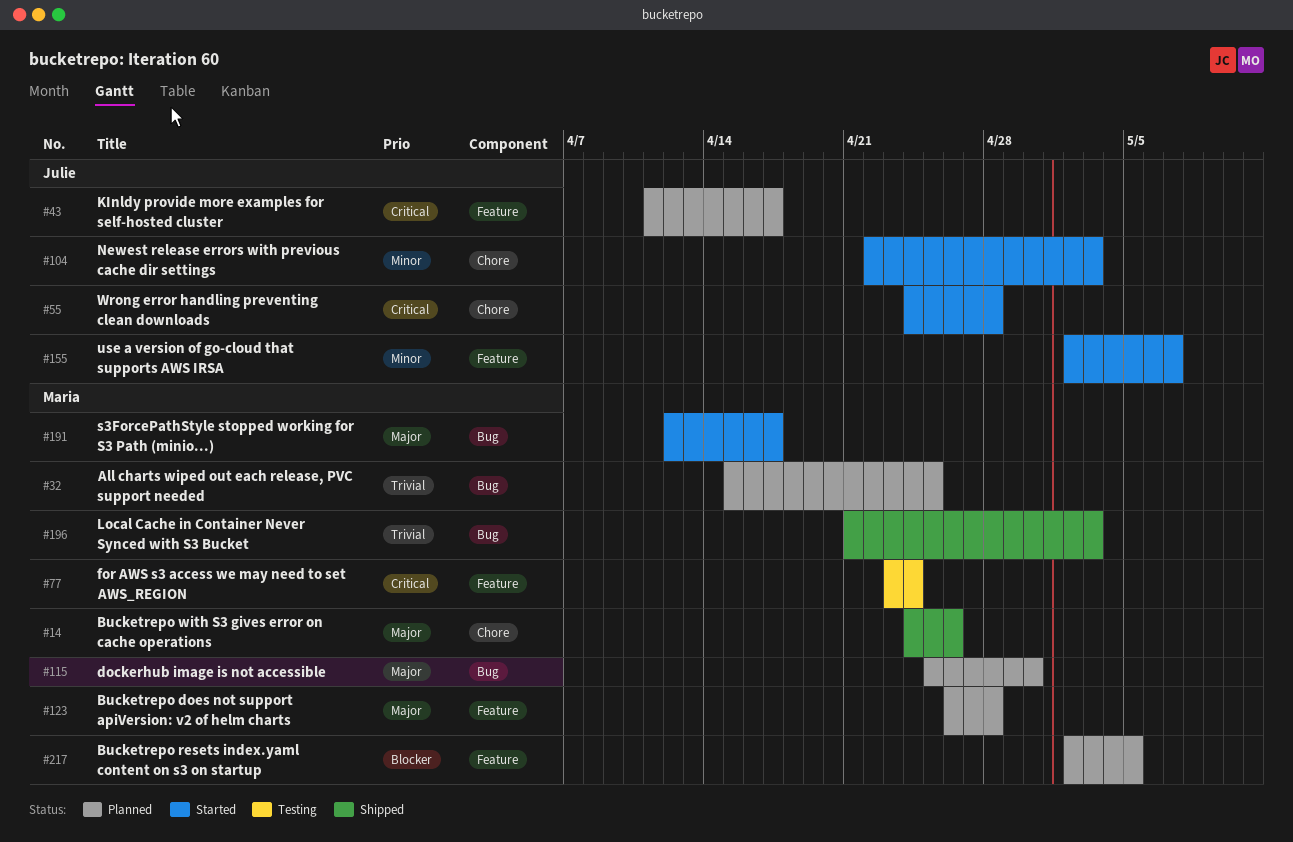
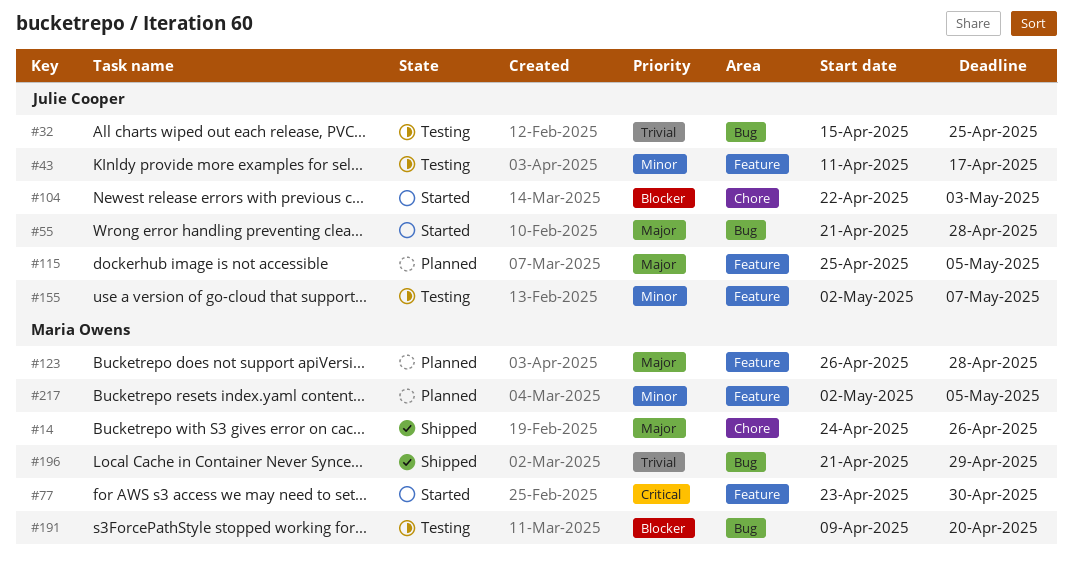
#32, status: Planned -> Testing
#32, owner: Maria Owens -> Julie Cooper
#43, status: Planned -> Testing
#43, priority: Critical -> Minor
#55, priority: Critical -> Major
#55, label: Chore -> Bug
#55, start: Apr 24 -> Apr 21
#77, status: Testing -> Started
#77, due: Apr 24 -> Apr 30
#104, priority: Minor -> Blocker
#115, owner: Maria Owens -> Julie Cooper
#115, label: Bug -> Feature
#115, due: Apr 30 -> May 5
#155, status: Started -> Testing
#191, status: Started -> Testing
#191, priority: Major -> Blocker
#191, start: Apr 12 -> Apr 9
#191, due: Apr 17 -> Apr 20
#196, due: May 3 -> Apr 29
#217, priority: Blocker -> Minor

